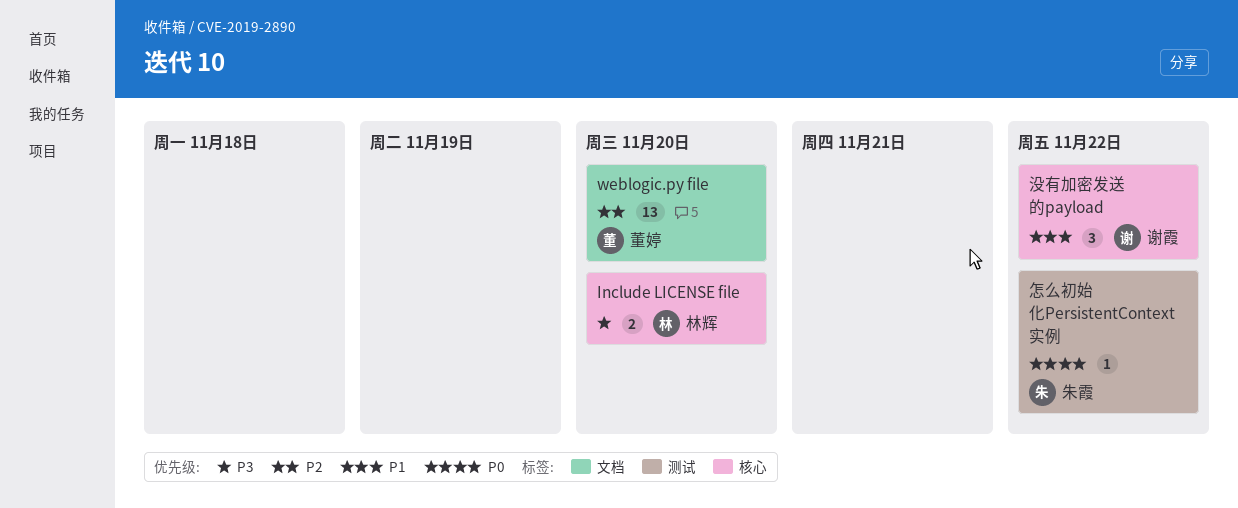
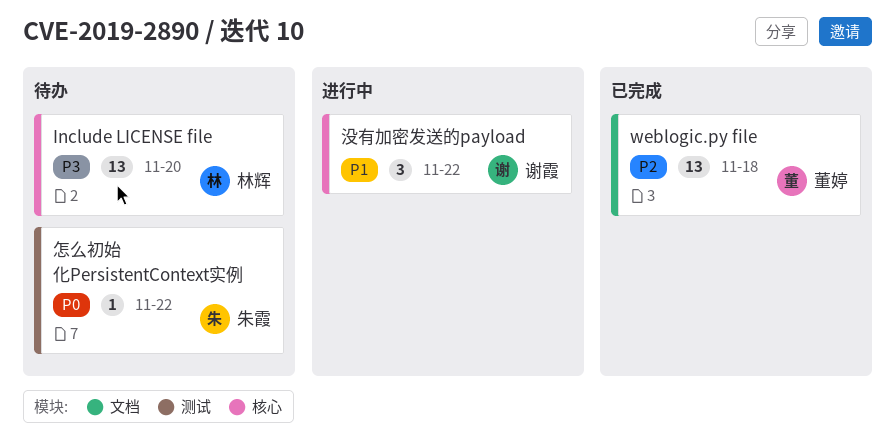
Include LICENSE file, estimate: 2 -> 13
weblogic.py file, due: Nov 20 -> Nov 18

